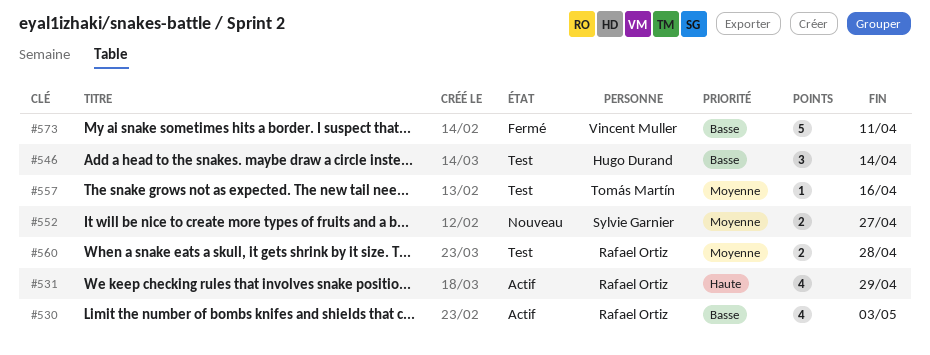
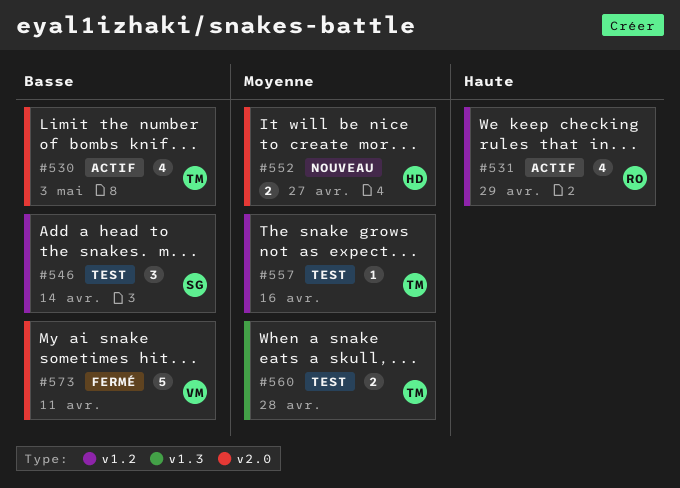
#530, owner: Rafael Ortiz -> Tomás Martín
#546, owner: Hugo Durand -> Sylvie Garnier
#552, owner: Sylvie Garnier -> Hugo Durand
#560, owner: Rafael Ortiz -> Tomás Martín

